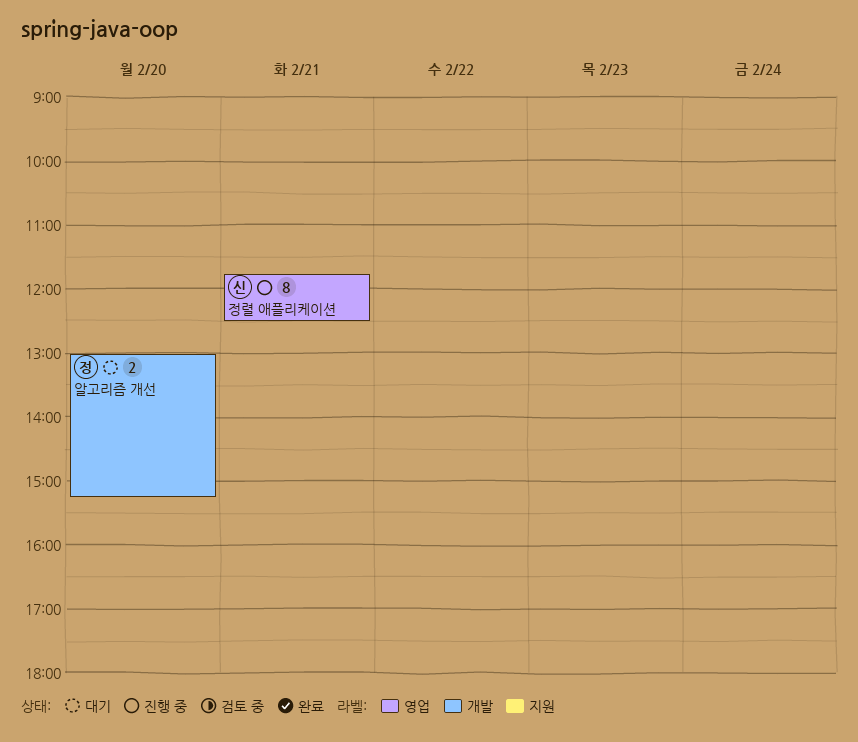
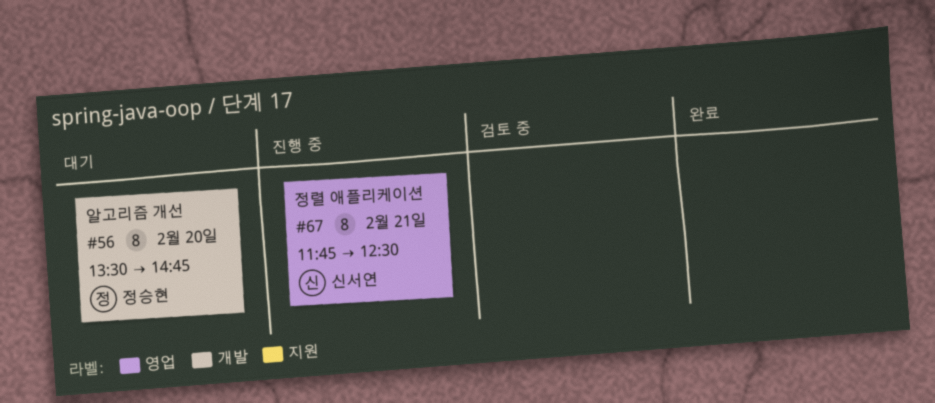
알고리즘 개선, estimate: 2 -> 8
알고리즘 개선, begins: 13:00 -> 13:30
알고리즘 개선, ends: 15:15 -> 14:45

